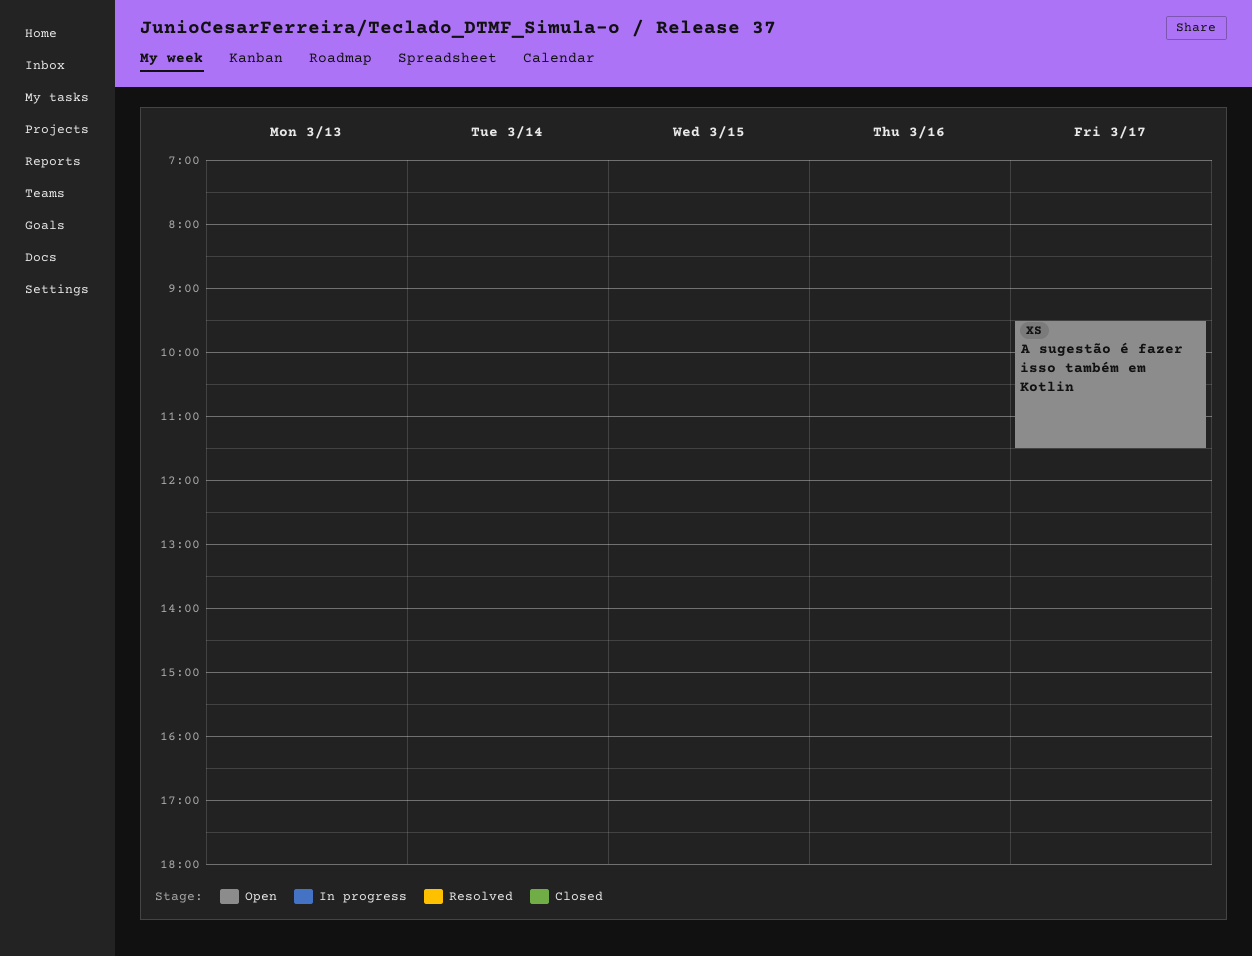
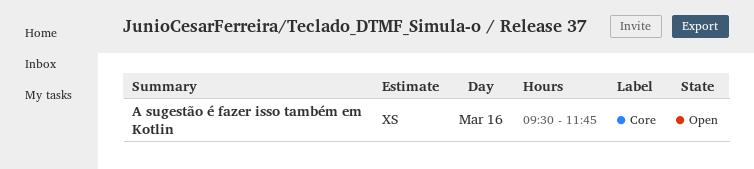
A sugestão é fazer isso também em Kotlin, day: Mar 17 -> Mar 16
A sugestão é fazer isso também em Kotlin, ends: 11:30 -> 11:45

